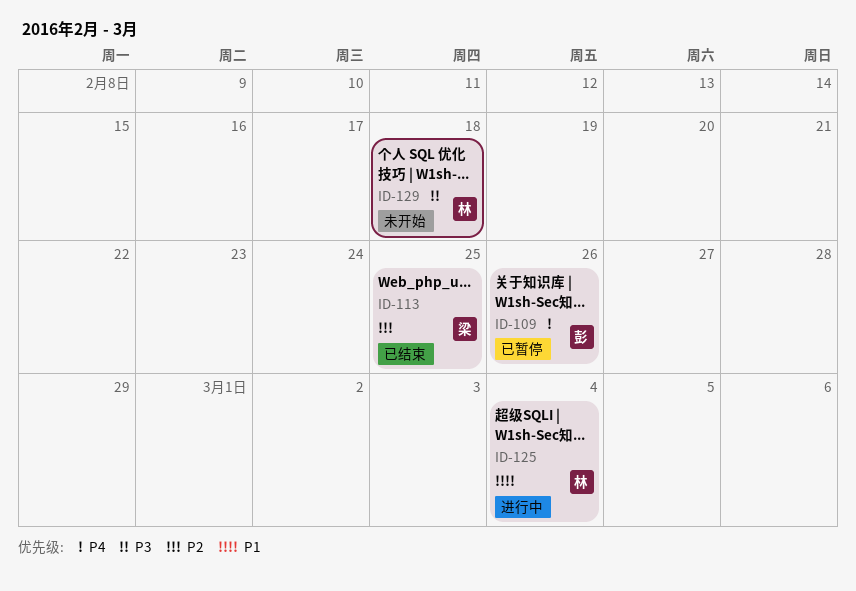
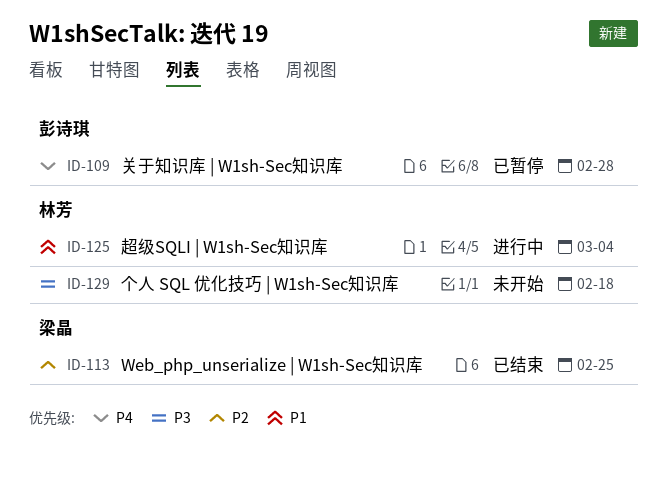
ID-109, due: Feb 26 -> Feb 28

